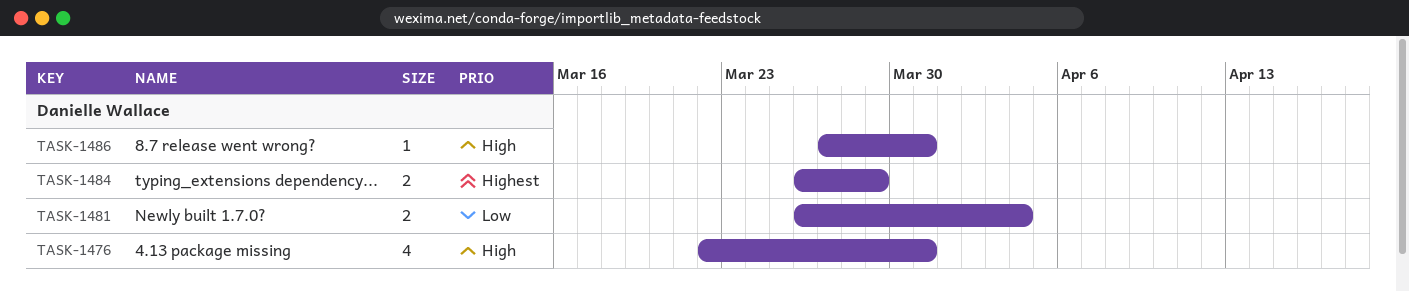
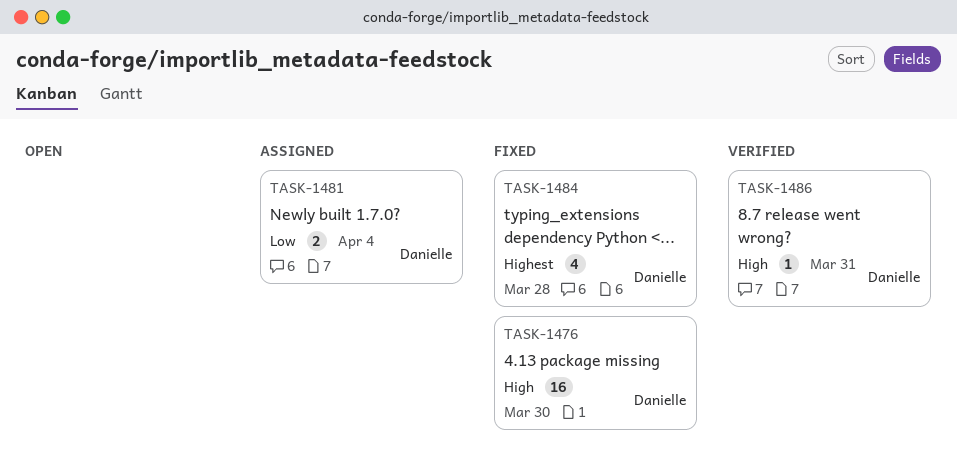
TASK-1476, estimate: 4 -> 16
TASK-1476, due: Mar 31 -> Mar 30
TASK-1484, estimate: 2 -> 4
TASK-1484, due: Mar 29 -> Mar 28

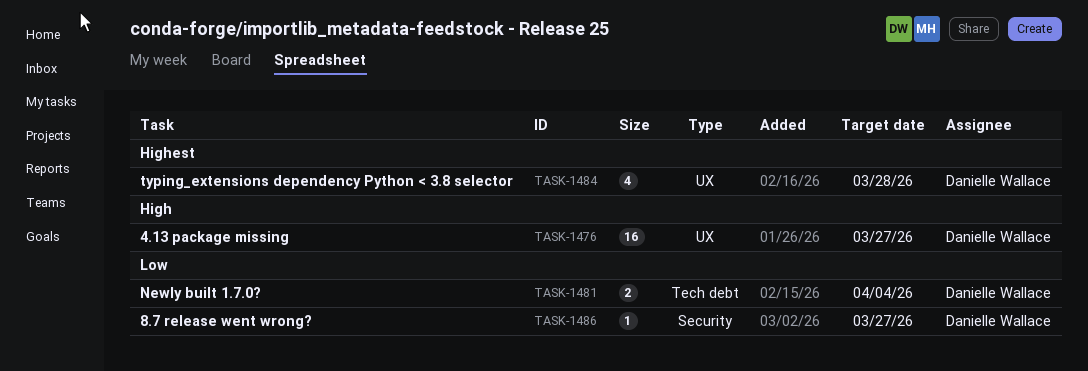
TASK-1476, due: Mar 30 -> Mar 27
TASK-1486, priority: High -> Low
TASK-1486, due: Mar 31 -> Mar 27

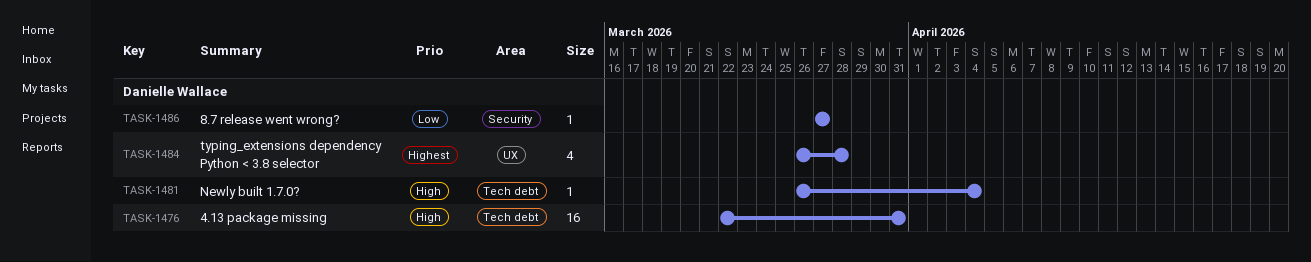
TASK-1476, label: UX -> Tech debt
TASK-1476, due: Mar 27 -> Mar 31
TASK-1481, priority: Low -> High
TASK-1481, estimate: 2 -> 1

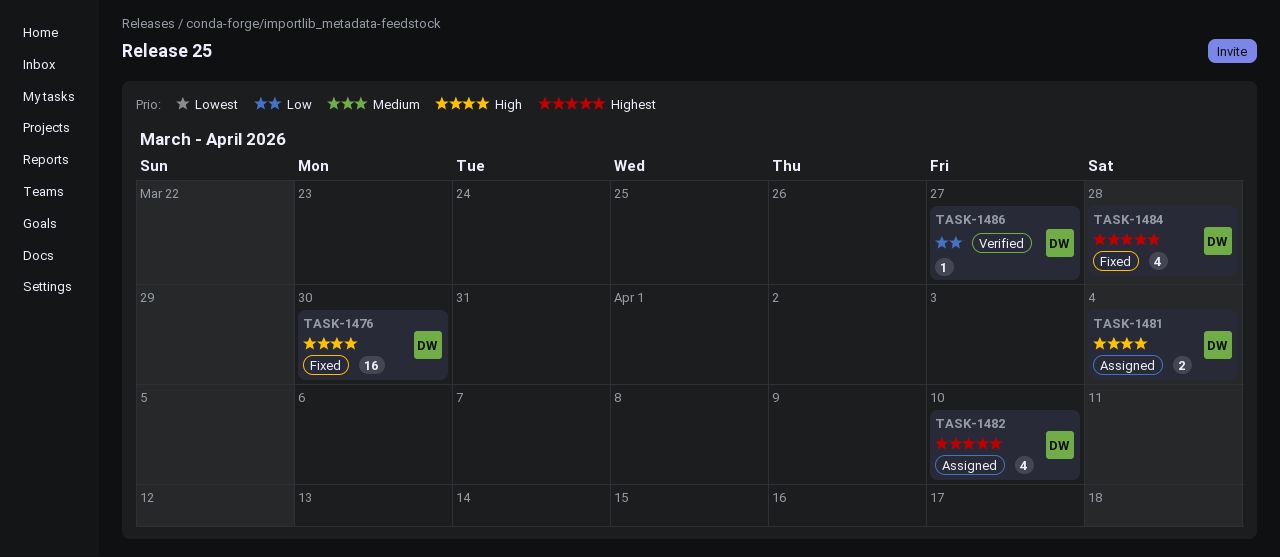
TASK-1476, due: Mar 31 -> Mar 30
TASK-1481, estimate: 1 -> 2
TASK-1482: none -> present

